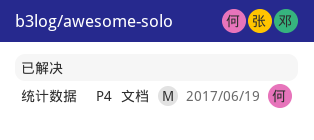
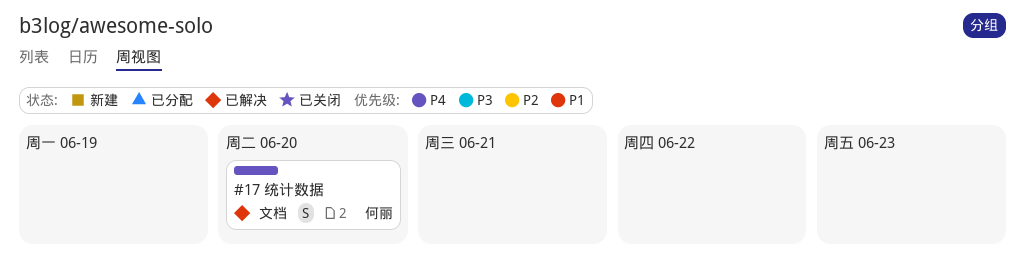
统计数据, estimate: M -> S
统计数据, due: Jun 19 -> Jun 20

